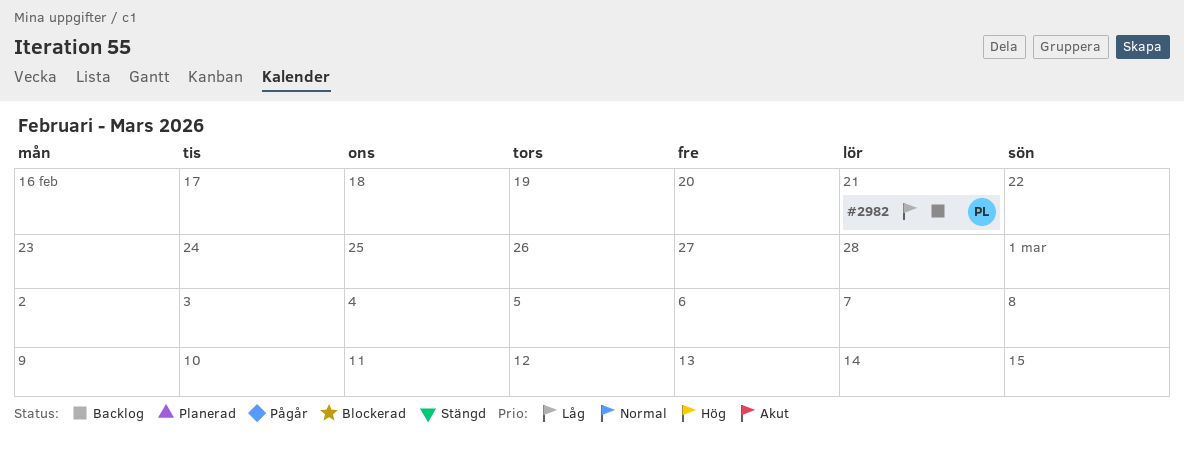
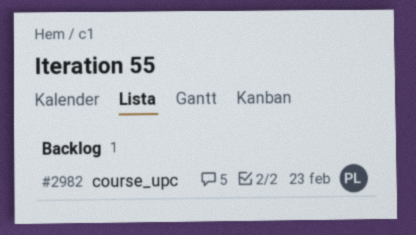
#2982, due: Feb 21 -> Feb 23

